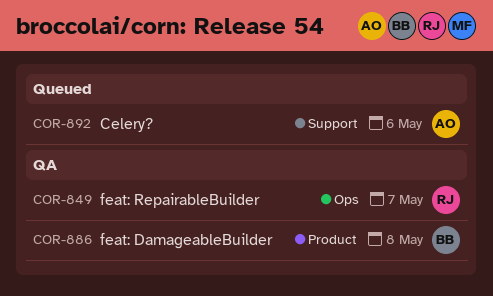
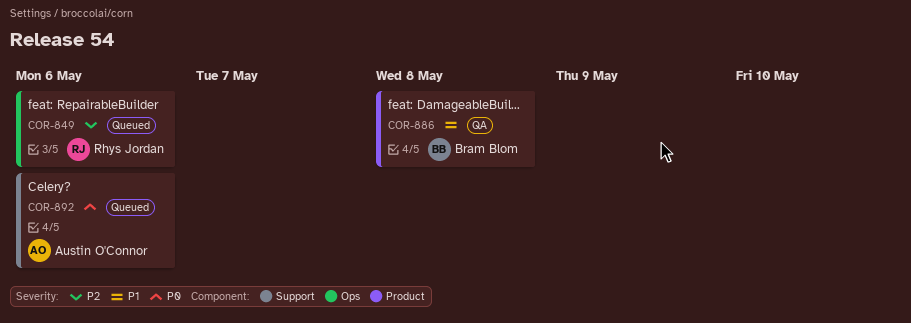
COR-849, status: QA -> Queued
COR-849, due: May 7 -> May 6

